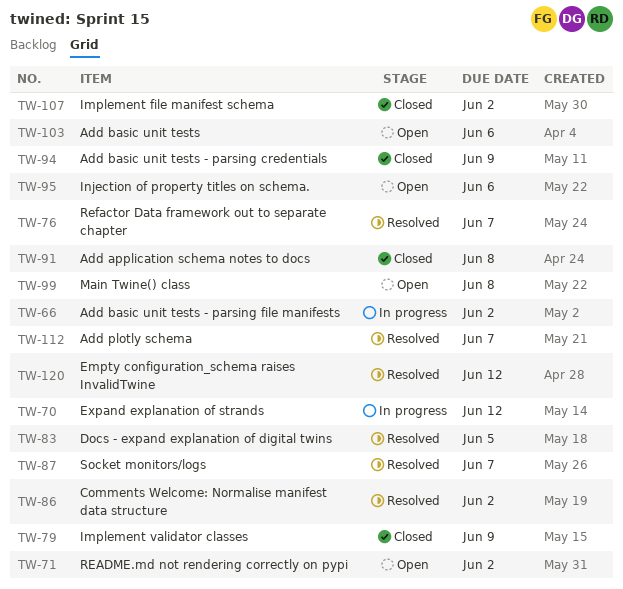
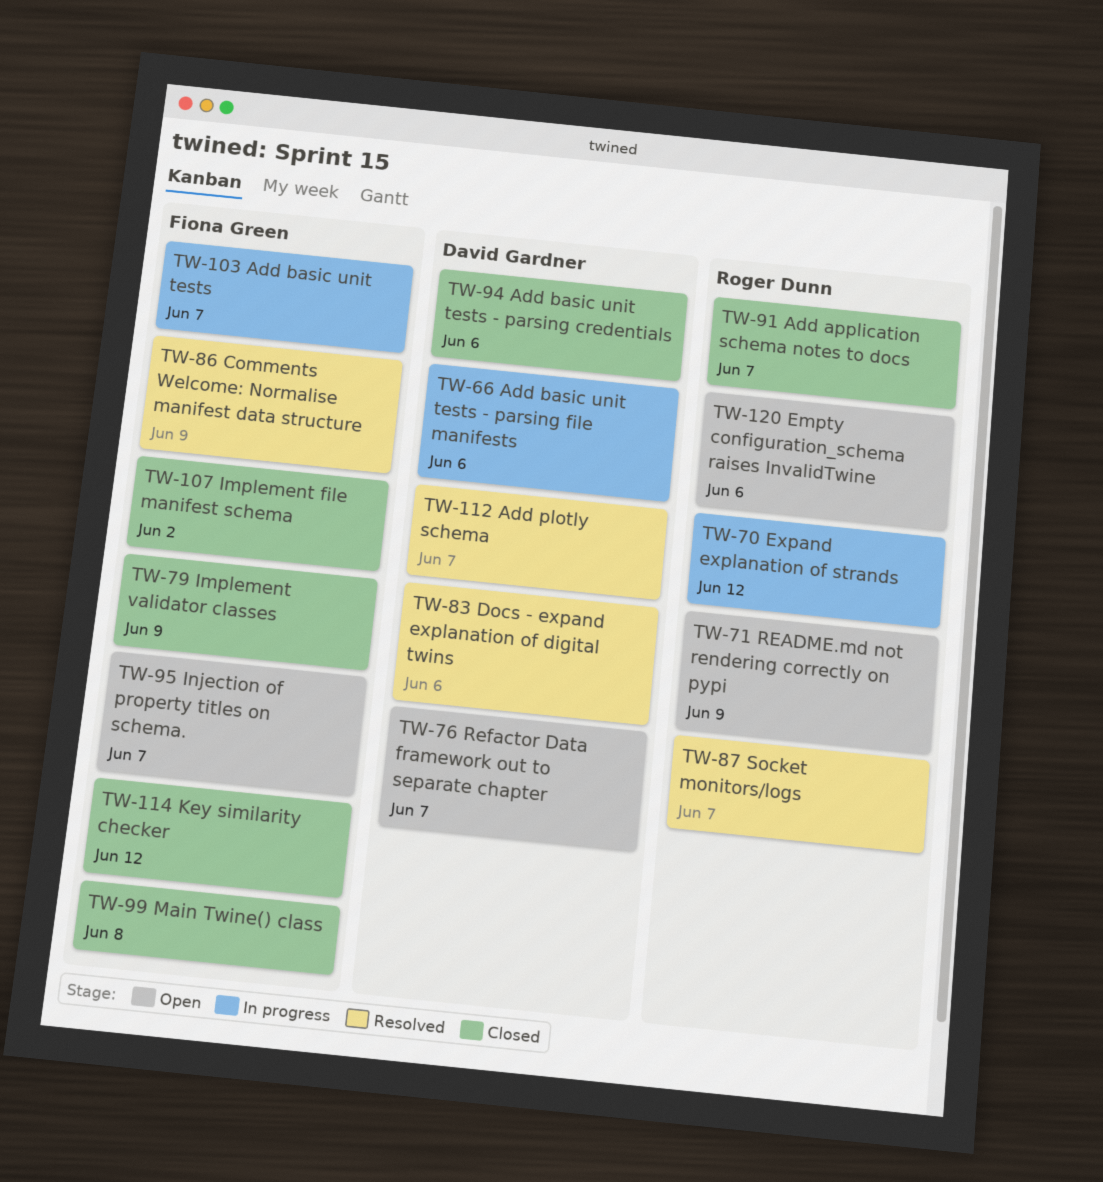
TW-66, due: Jun 2 -> Jun 6
TW-71, due: Jun 2 -> Jun 9
TW-76, status: Resolved -> Open
TW-83, due: Jun 5 -> Jun 6
TW-86, due: Jun 2 -> Jun 9
TW-91, due: Jun 8 -> Jun 7
TW-94, due: Jun 9 -> Jun 6
TW-95, due: Jun 6 -> Jun 7
TW-99, status: Open -> Closed
TW-103, status: Open -> In progress
TW-103, due: Jun 6 -> Jun 7
TW-114: none -> present
TW-120, status: Resolved -> Open
TW-120, due: Jun 12 -> Jun 6

